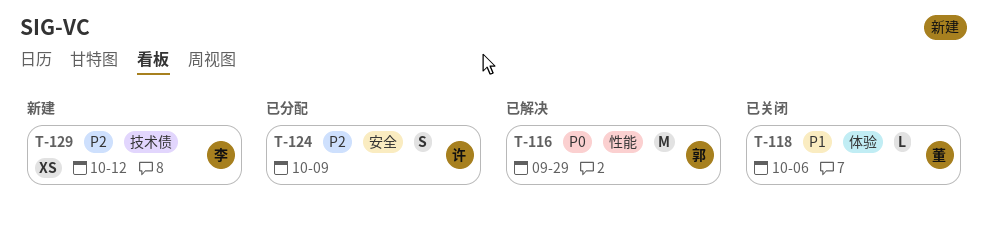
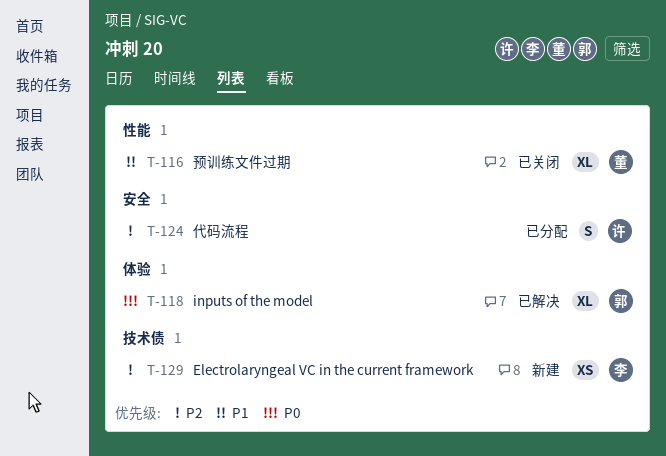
T-116, status: 已解决 -> 已关闭
T-116, owner: 郭 -> 董
T-116, priority: P0 -> P1
T-116, estimate: M -> XL
T-118, status: 已关闭 -> 已解决
T-118, owner: 董 -> 郭
T-118, priority: P1 -> P0
T-118, estimate: L -> XL

